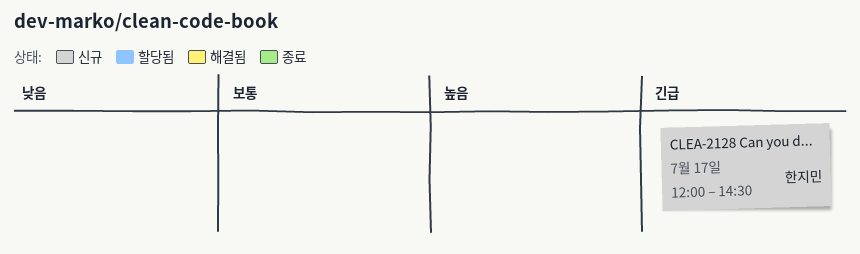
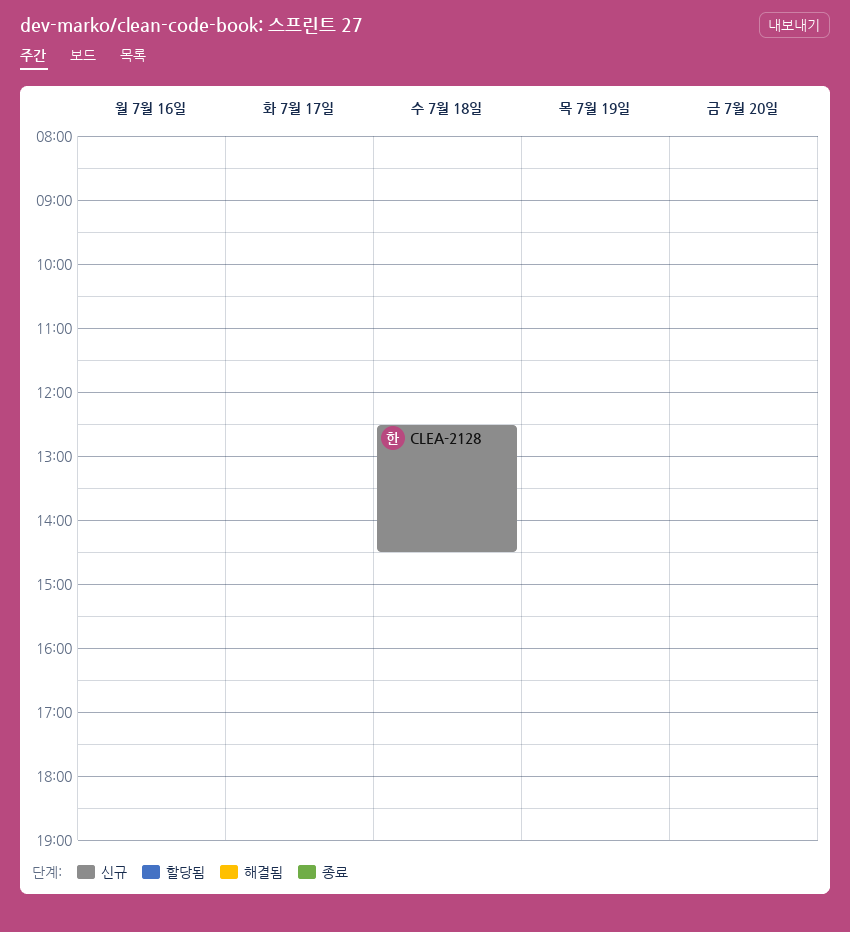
CLEA-2128, day: Jul 17 -> Jul 18
CLEA-2128, begins: 12:00 -> 12:30

